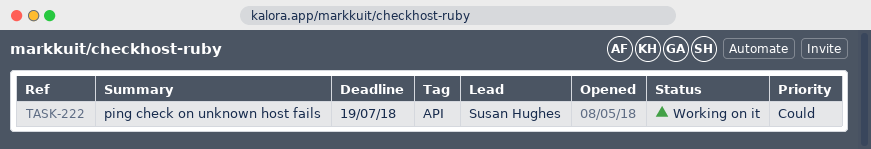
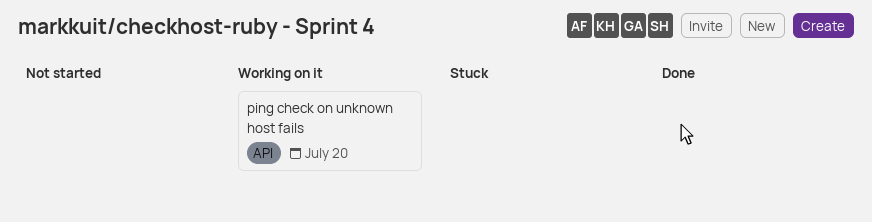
ping check on unknown host fails, due: Jul 19 -> Jul 20

